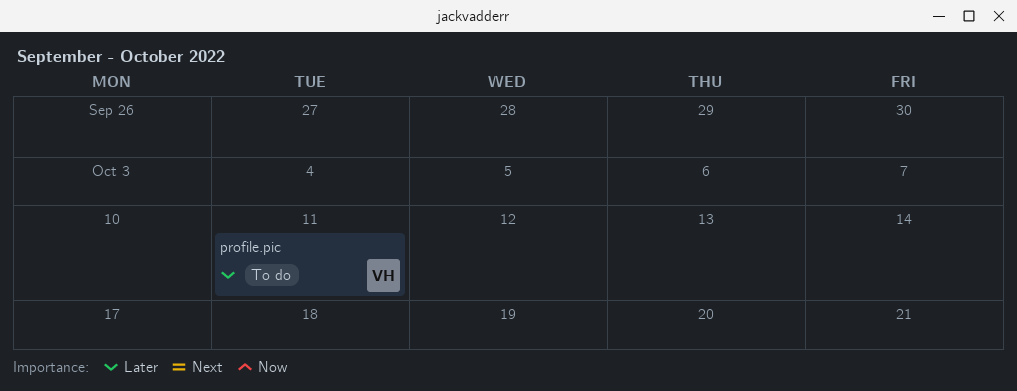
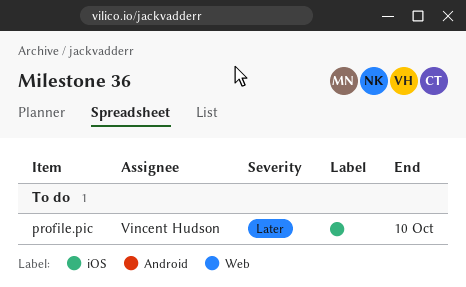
profile.pic, due: Oct 11 -> Oct 10

